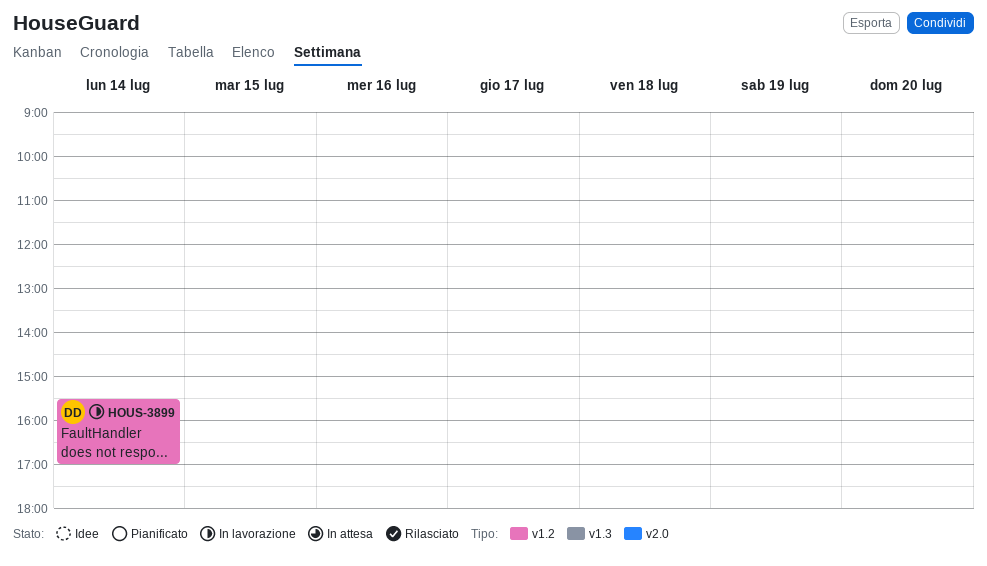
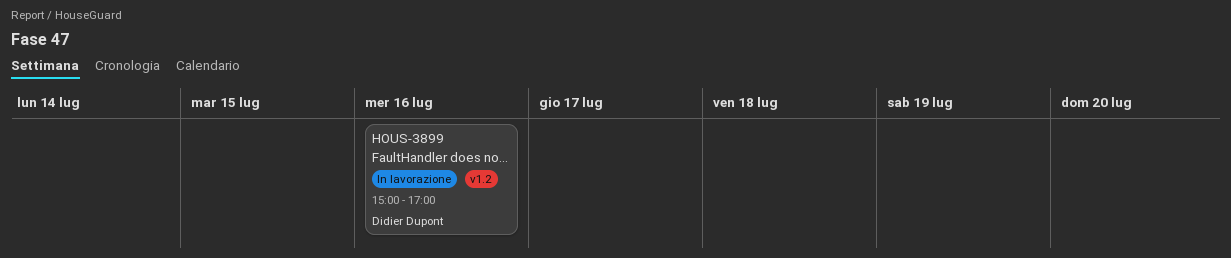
HOUS-3899, day: Jul 14 -> Jul 16
HOUS-3899, begins: 15:30 -> 15:00

